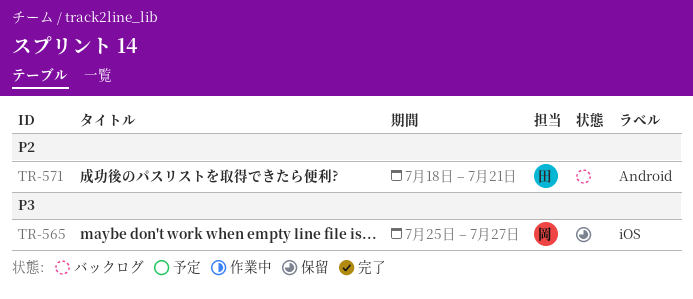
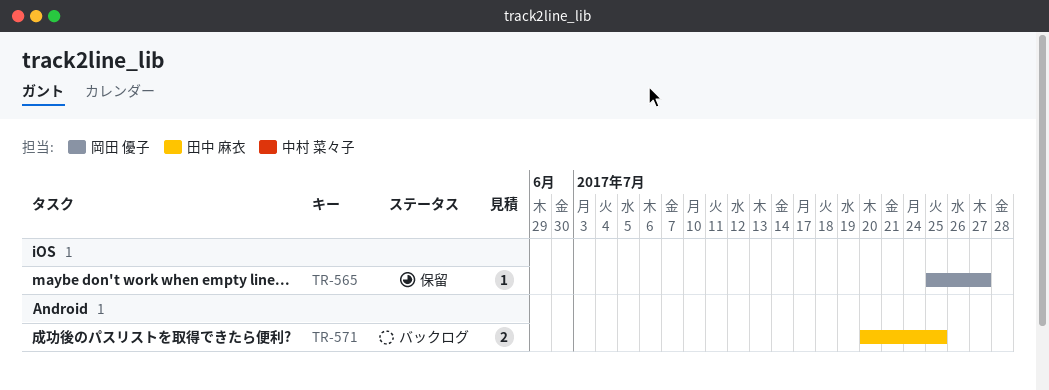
TR-571, start: Jul 18 -> Jul 20
TR-571, due: Jul 21 -> Jul 25

